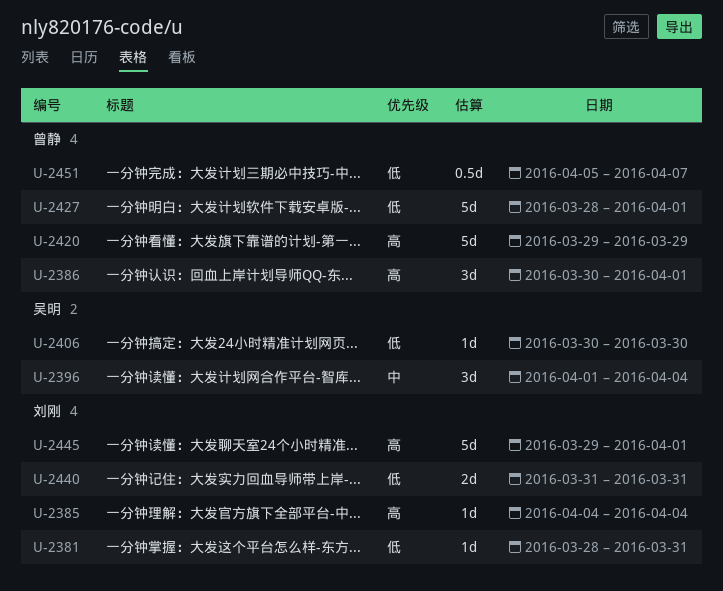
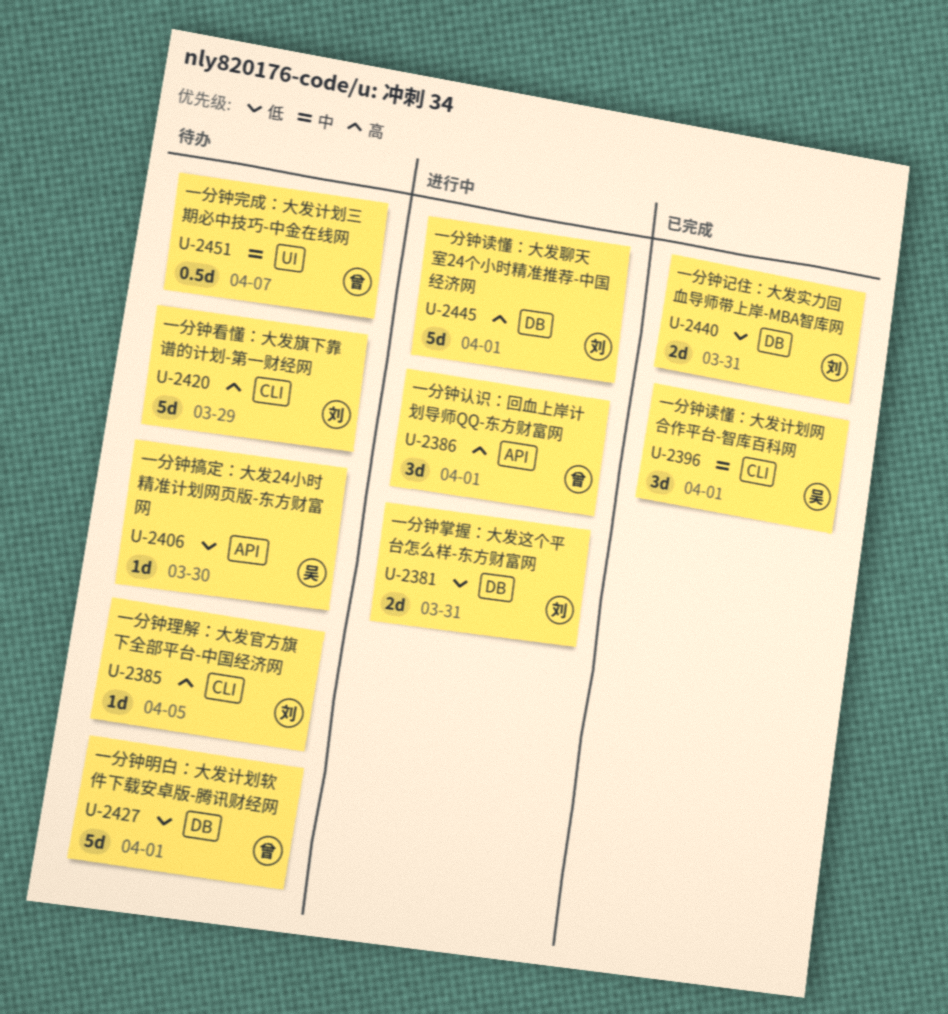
U-2381, estimate: 1d -> 2d
U-2385, due: Apr 4 -> Apr 5
U-2396, due: Apr 4 -> Apr 1
U-2420, owner: 曾静 -> 刘刚
U-2451, priority: 低 -> 中

